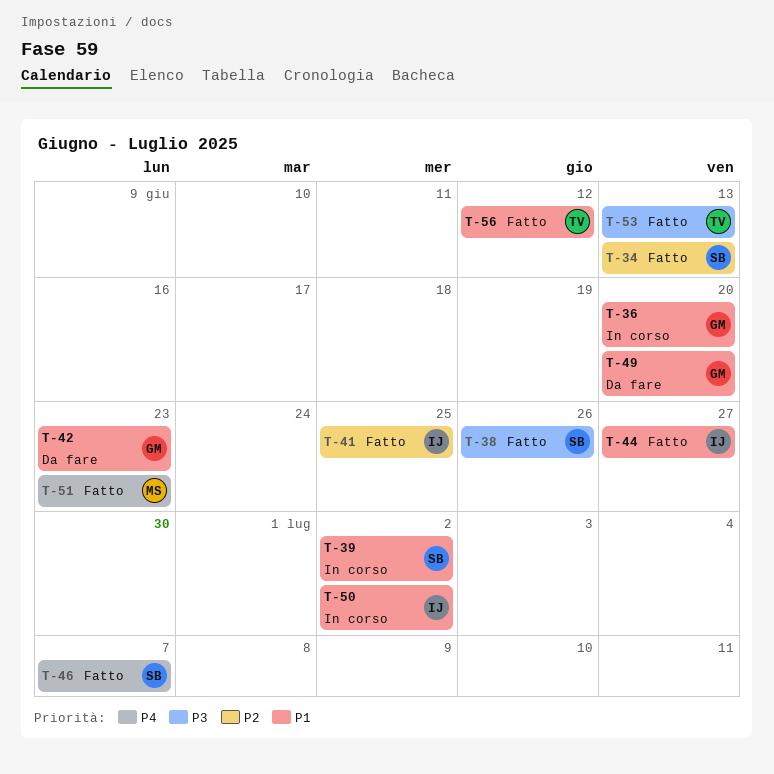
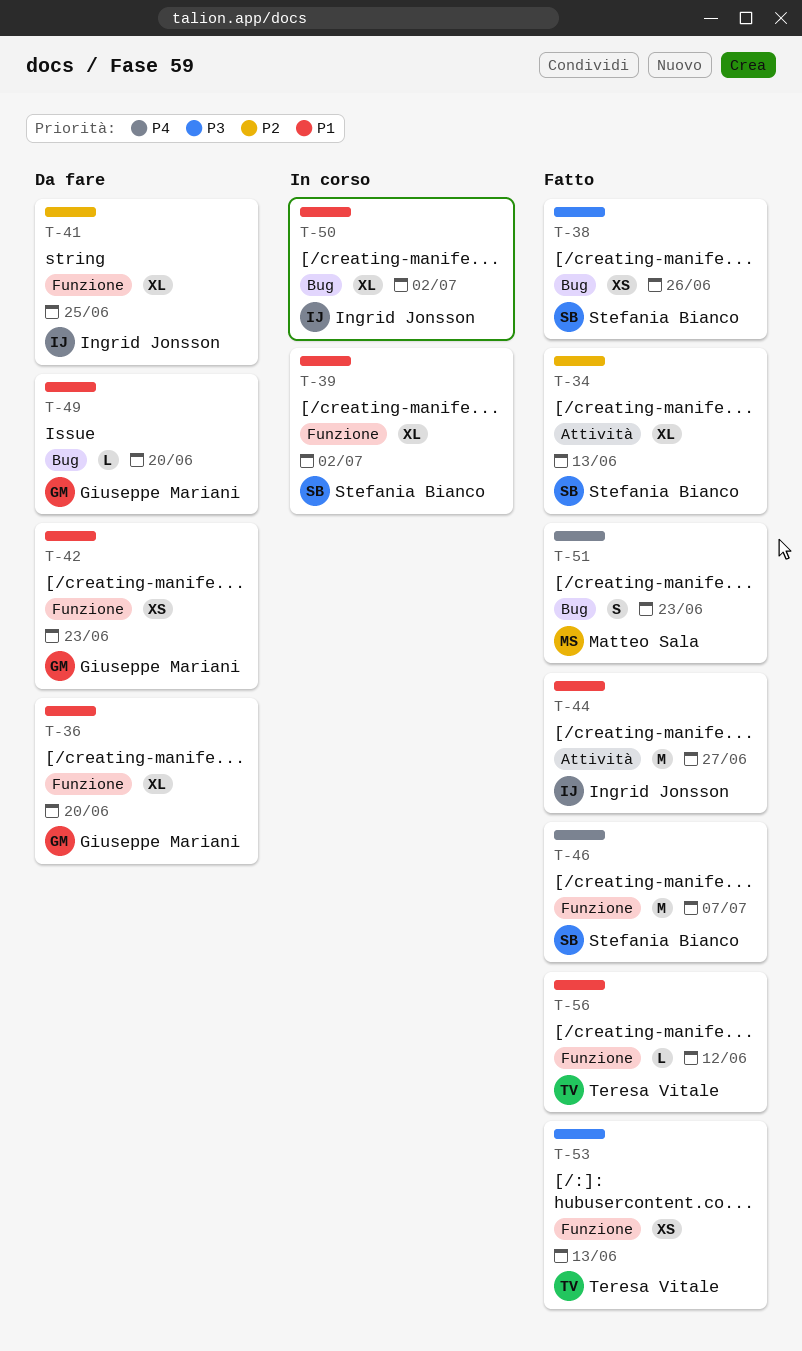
T-36, status: In corso -> Da fare
T-41, status: Fatto -> Da fare

